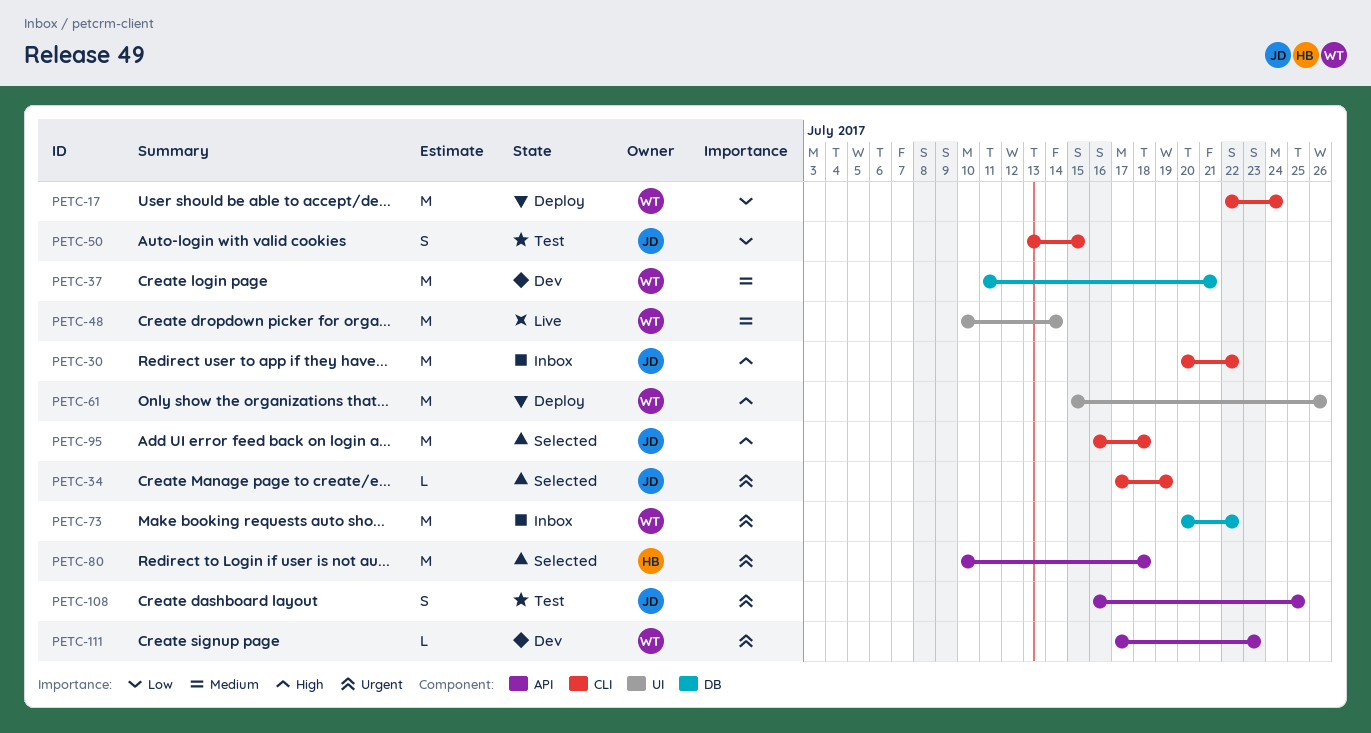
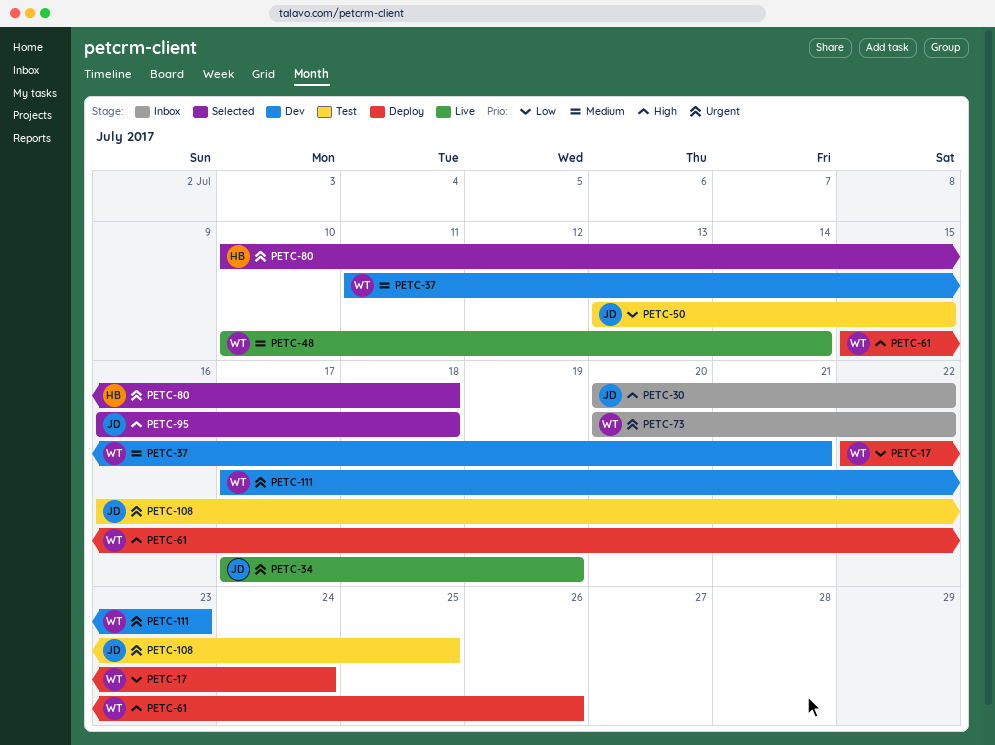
PETC-34, status: Selected -> Live

